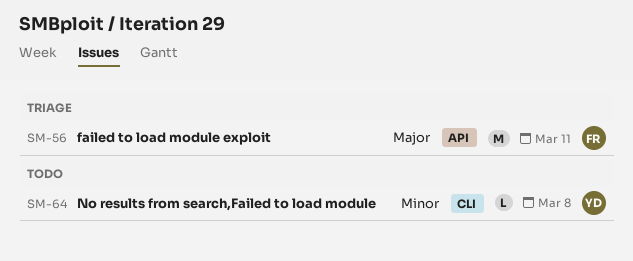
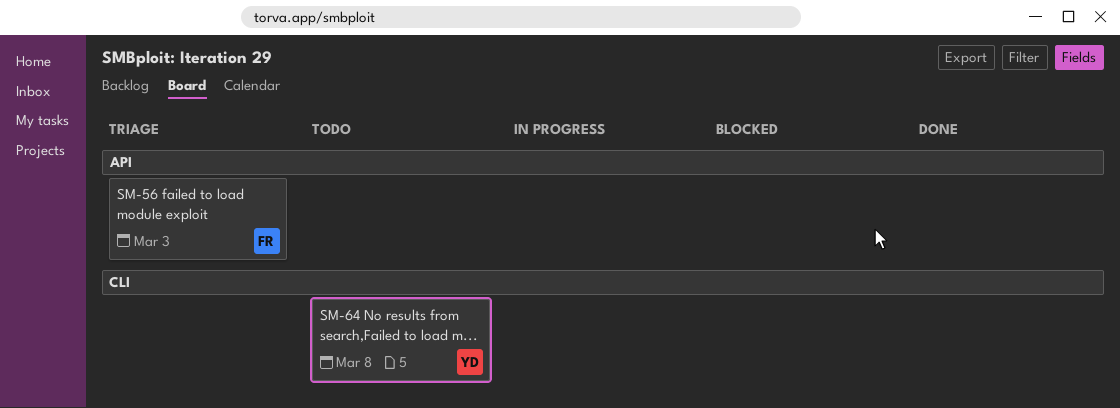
SM-56, due: Mar 11 -> Mar 3

